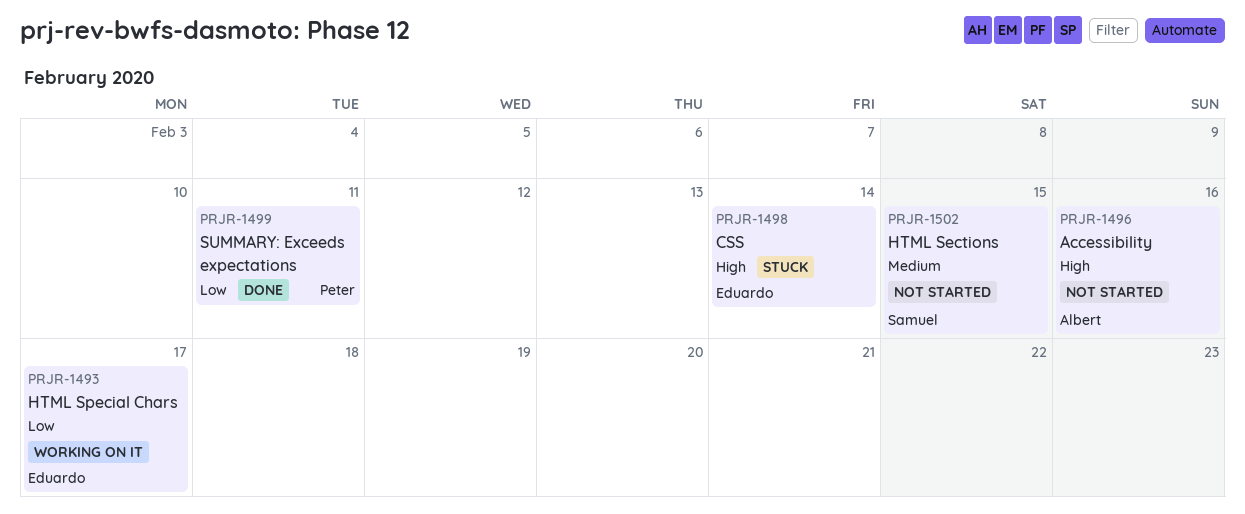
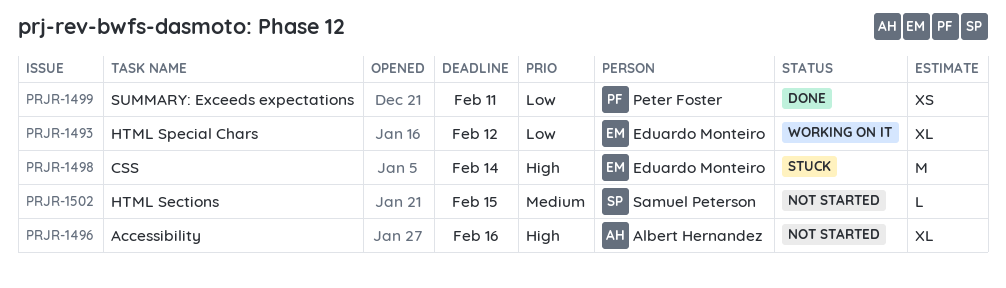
PRJR-1493, due: Feb 17 -> Feb 12

